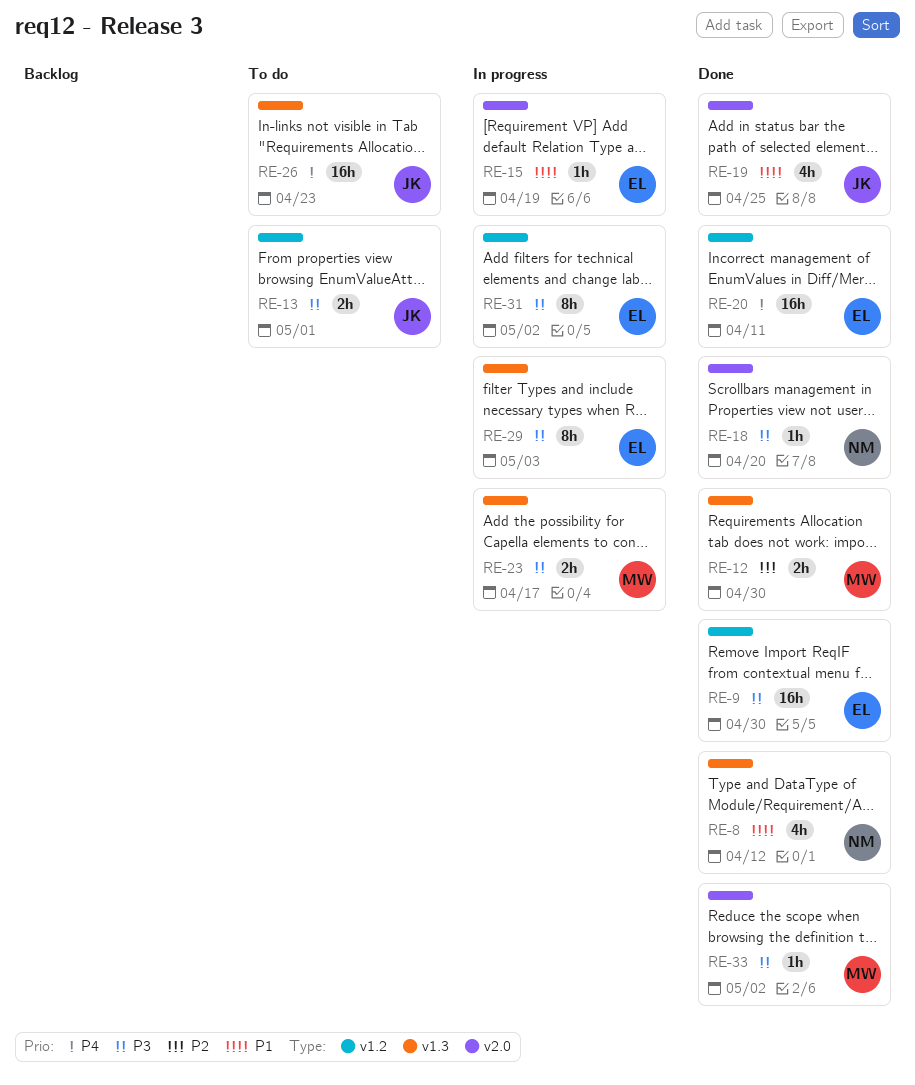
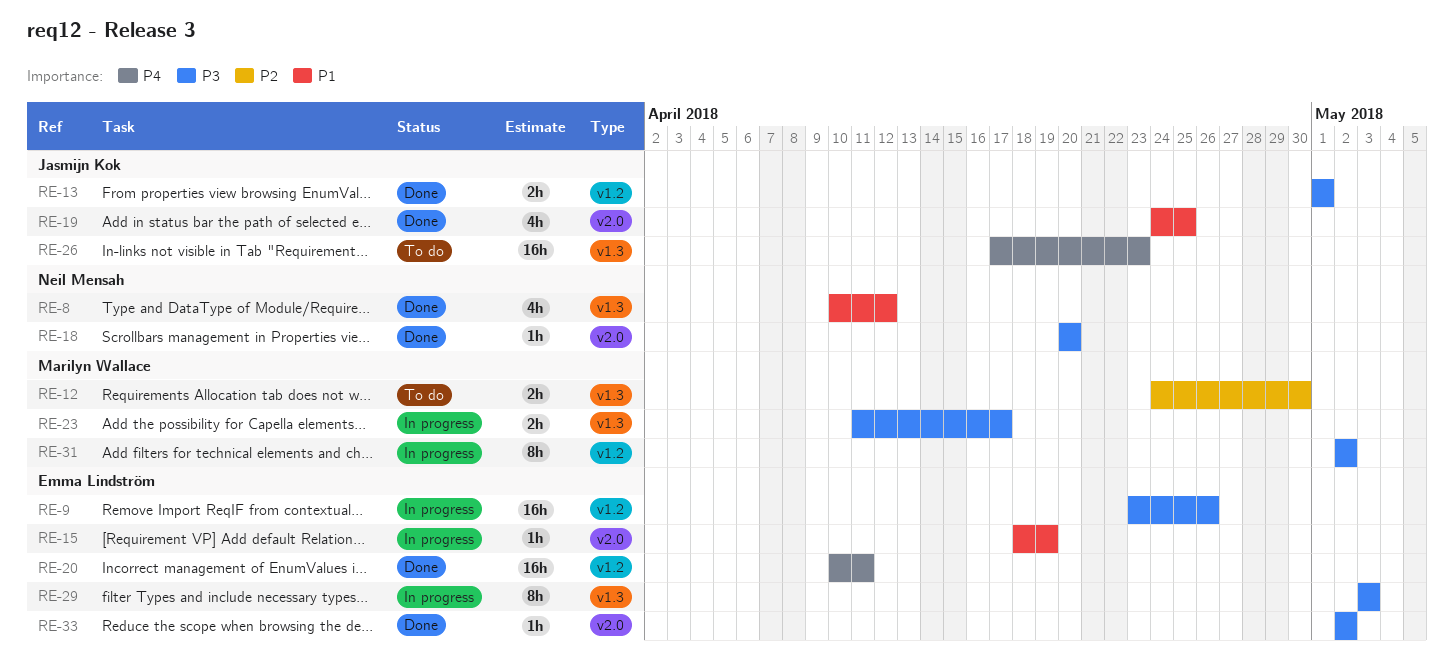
RE-9, status: Done -> In progress
RE-9, due: Apr 30 -> Apr 26
RE-12, status: Done -> To do
RE-13, status: To do -> Done
RE-31, owner: Emma Lindström -> Marilyn Wallace
RE-33, owner: Marilyn Wallace -> Emma Lindström

